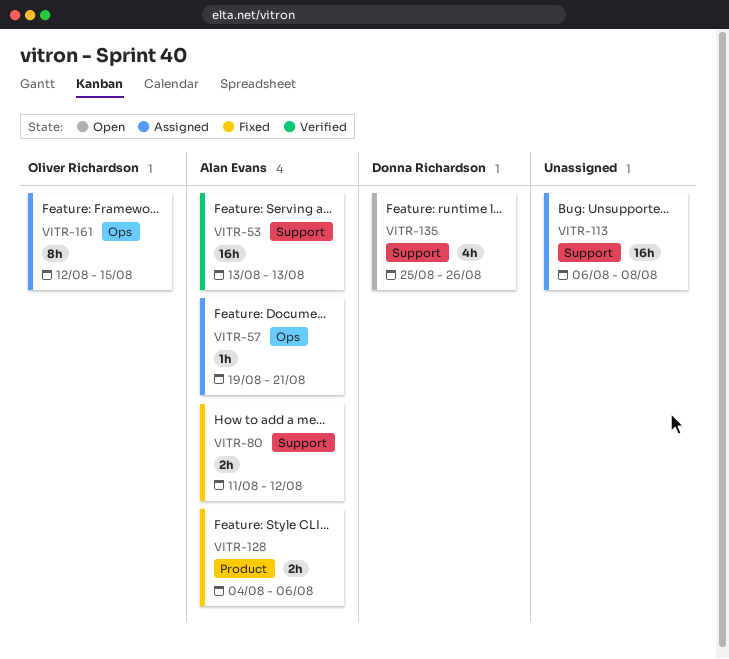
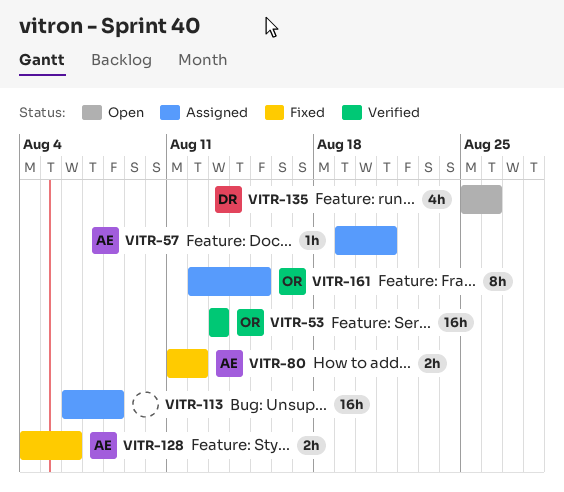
VITR-53, owner: Alan Evans -> Oliver Richardson

